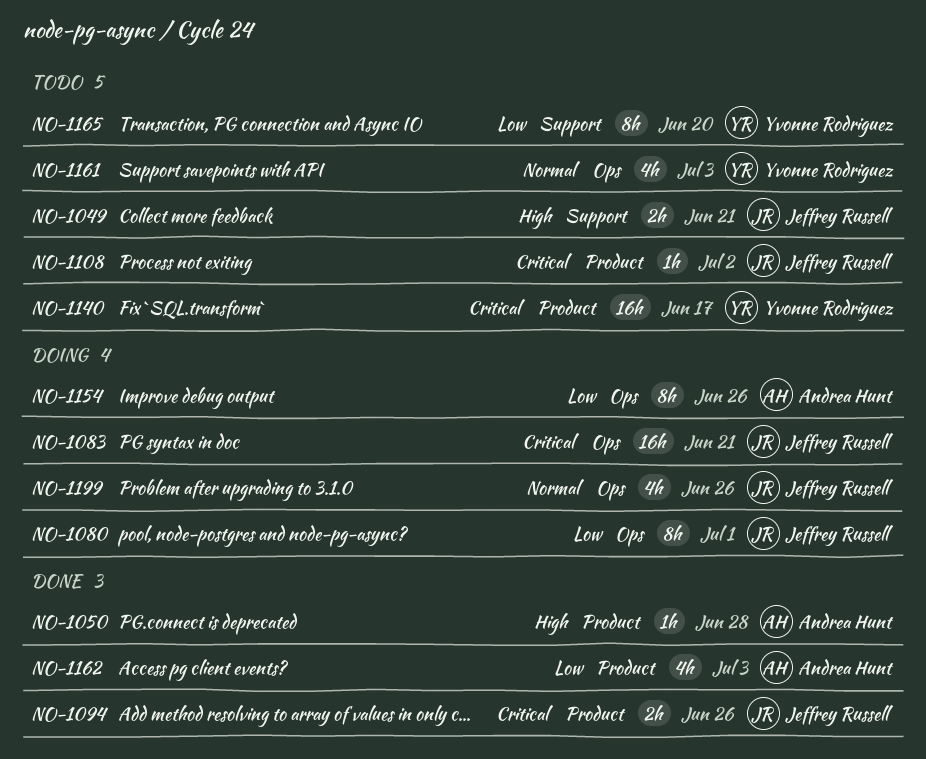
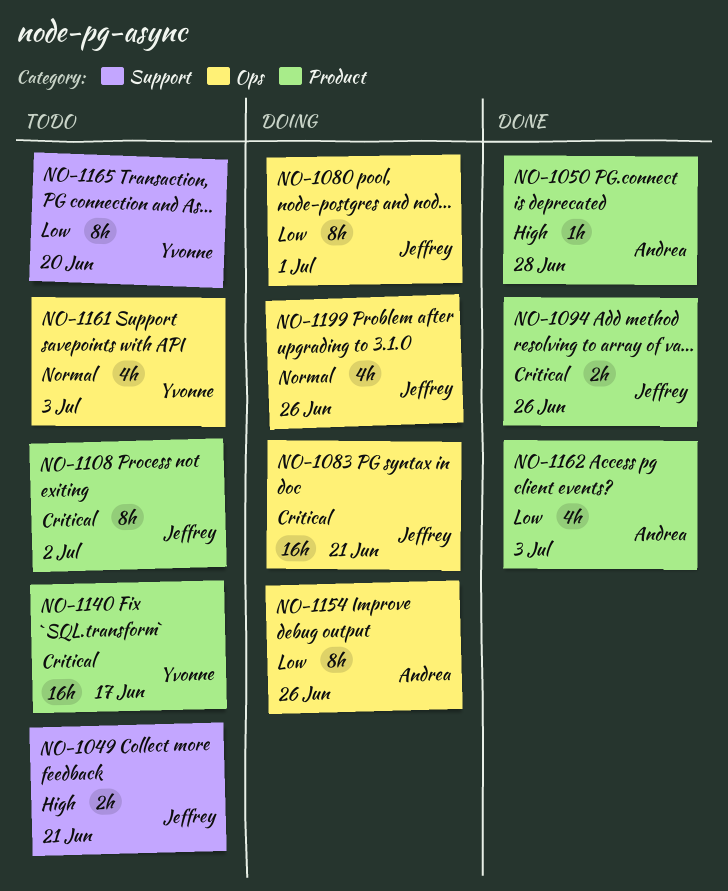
NO-1108, estimate: 1h -> 8h

